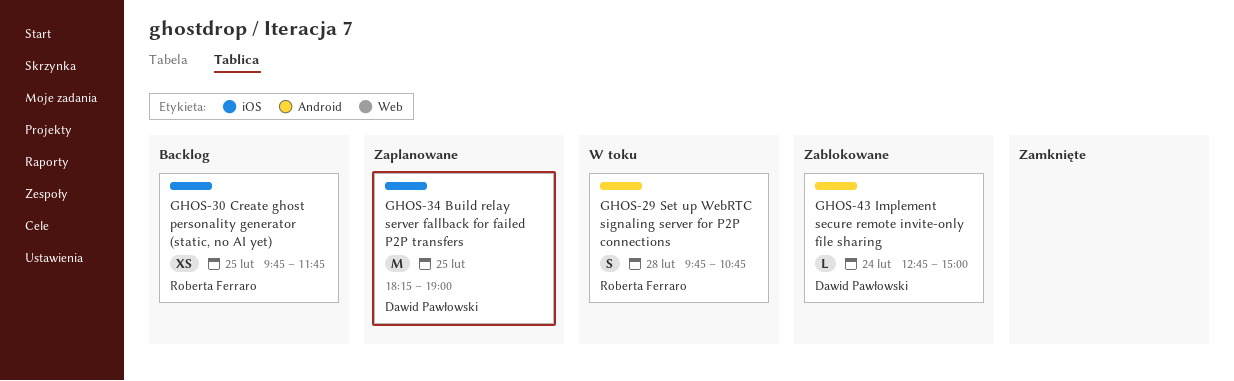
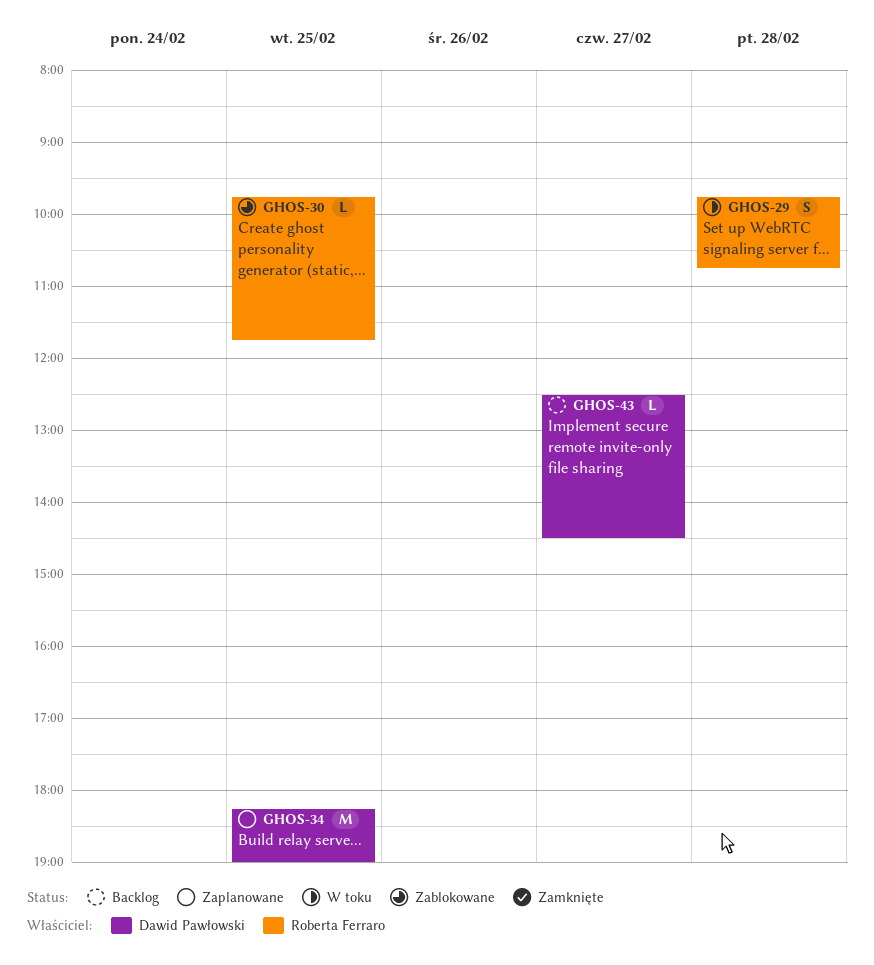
GHOS-30, status: Backlog -> Zablokowane
GHOS-30, estimate: XS -> L
GHOS-43, status: Zablokowane -> Backlog
GHOS-43, day: Feb 24 -> Feb 27
GHOS-43, begins: 12:45 -> 12:30
GHOS-43, ends: 15:00 -> 14:30

